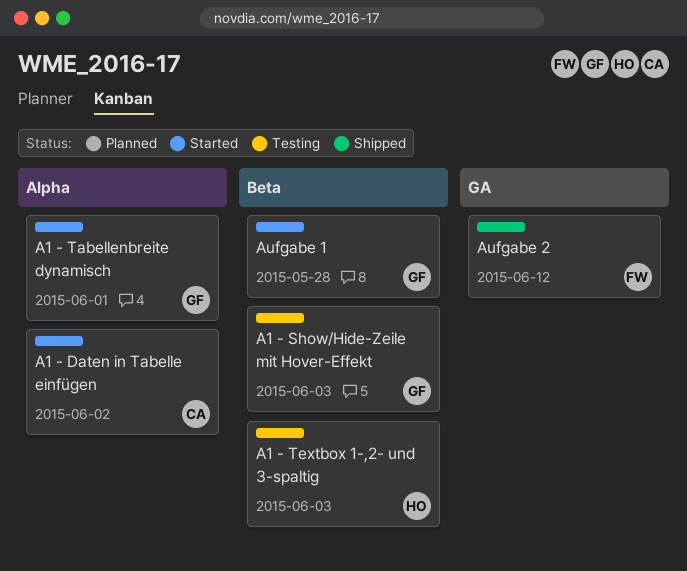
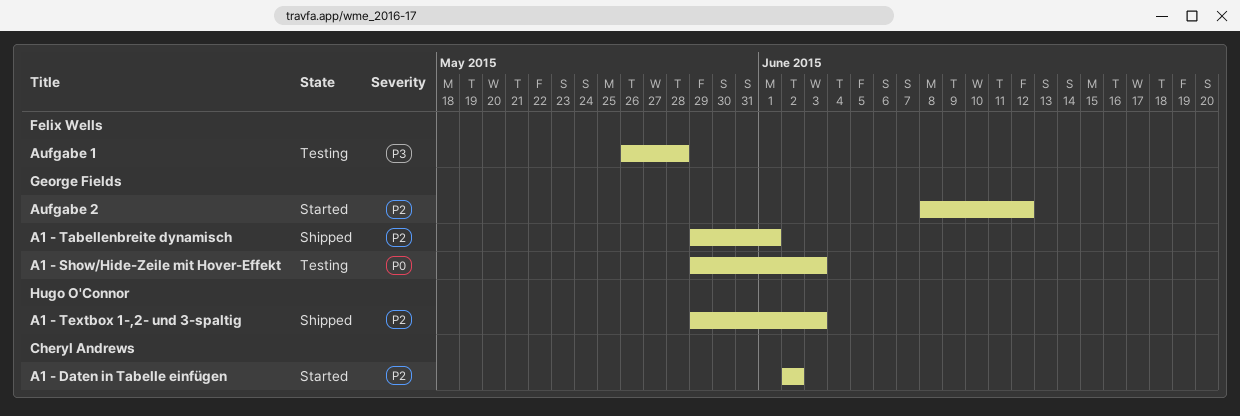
A1 - Tabellenbreite dynamisch, status: Started -> Shipped
A1 - Textbox 1-,2- und 3-spaltig, status: Testing -> Shipped
Aufgabe 1, status: Started -> Testing
Aufgabe 1, owner: George Fields -> Felix Wells
Aufgabe 2, status: Shipped -> Started
Aufgabe 2, owner: Felix Wells -> George Fields

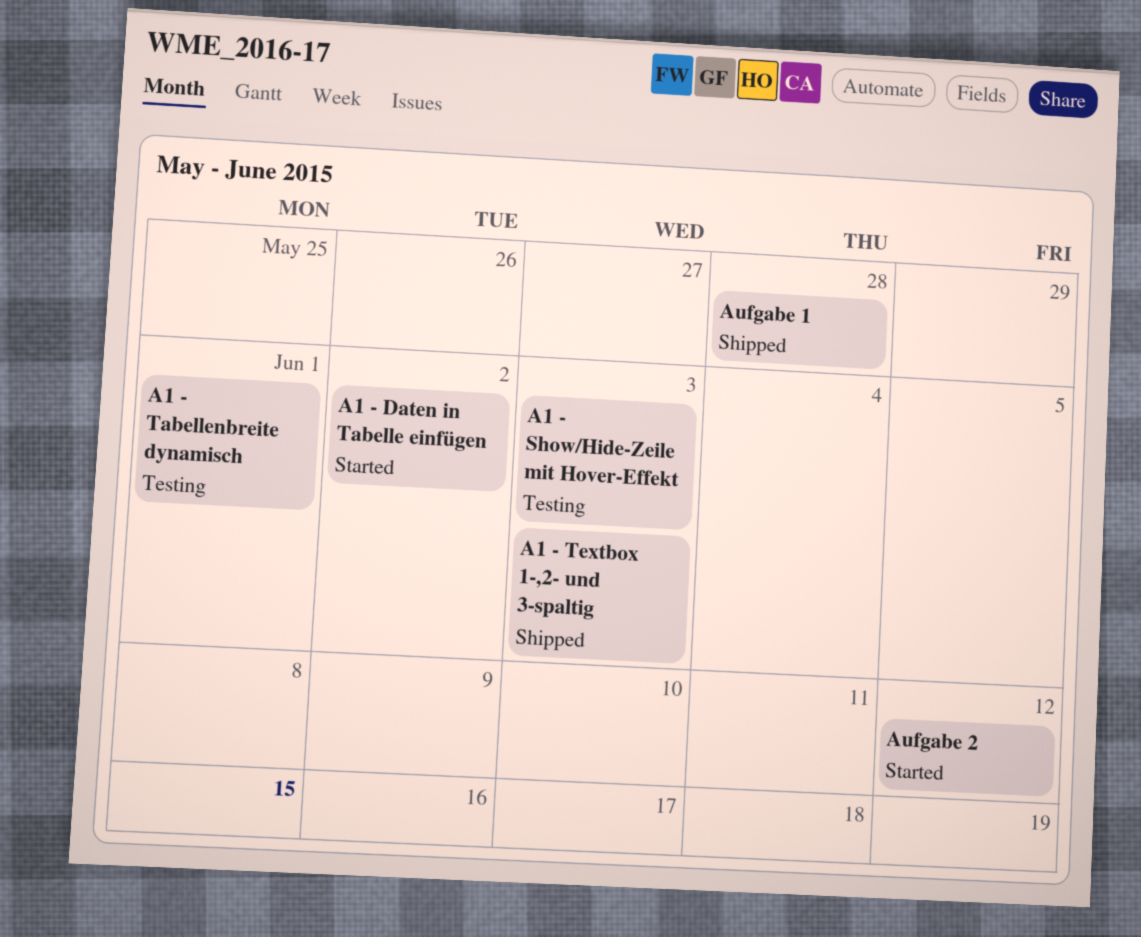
A1 - Tabellenbreite dynamisch, status: Shipped -> Testing
Aufgabe 1, status: Testing -> Shipped

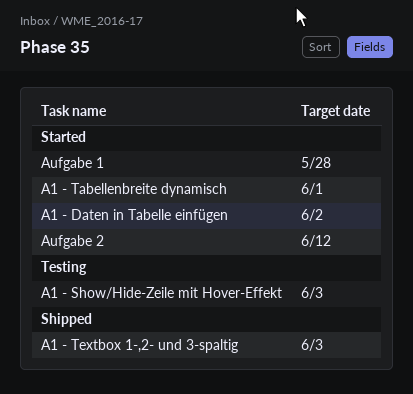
A1 - Tabellenbreite dynamisch, status: Testing -> Started
Aufgabe 1, status: Shipped -> Started

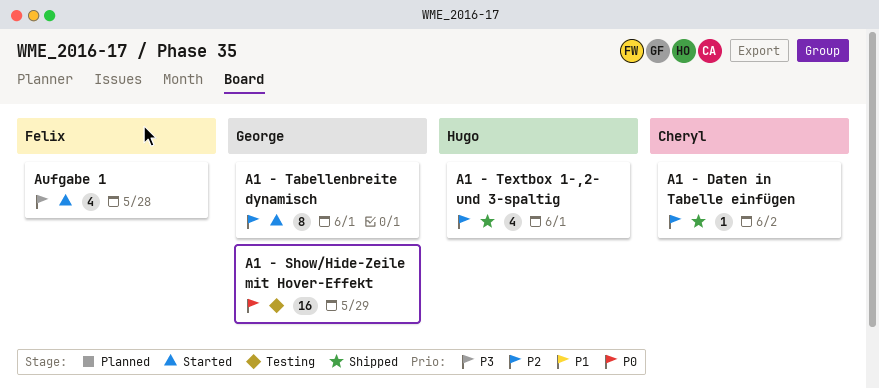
A1 - Daten in Tabelle einfügen, status: Started -> Shipped
A1 - Show/Hide-Zeile mit Hover-Effekt, due: Jun 3 -> May 29
A1 - Textbox 1-,2- und 3-spaltig, due: Jun 3 -> Jun 1
Aufgabe 2: present -> none

